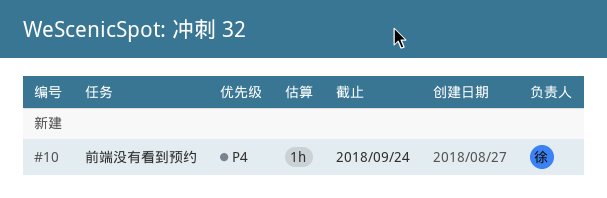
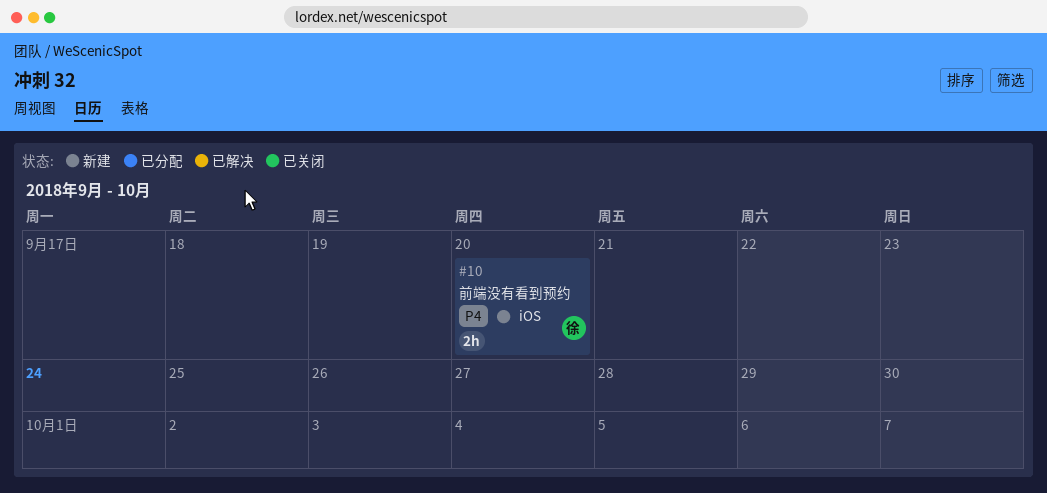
#10, estimate: 1h -> 2h
#10, due: Sep 24 -> Sep 20

